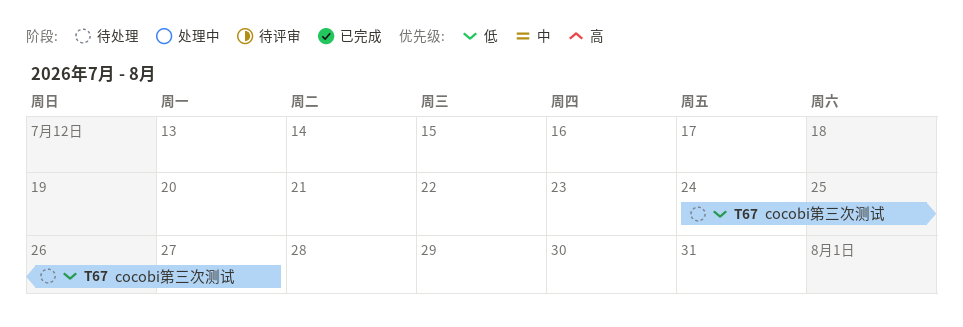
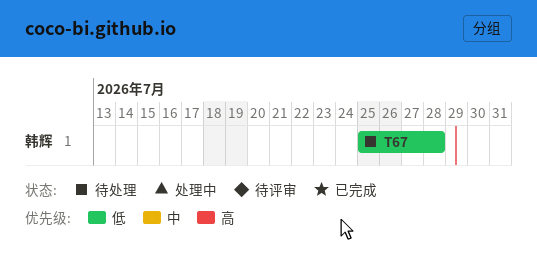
T67, start: Jul 24 -> Jul 25
T67, due: Jul 27 -> Jul 28

